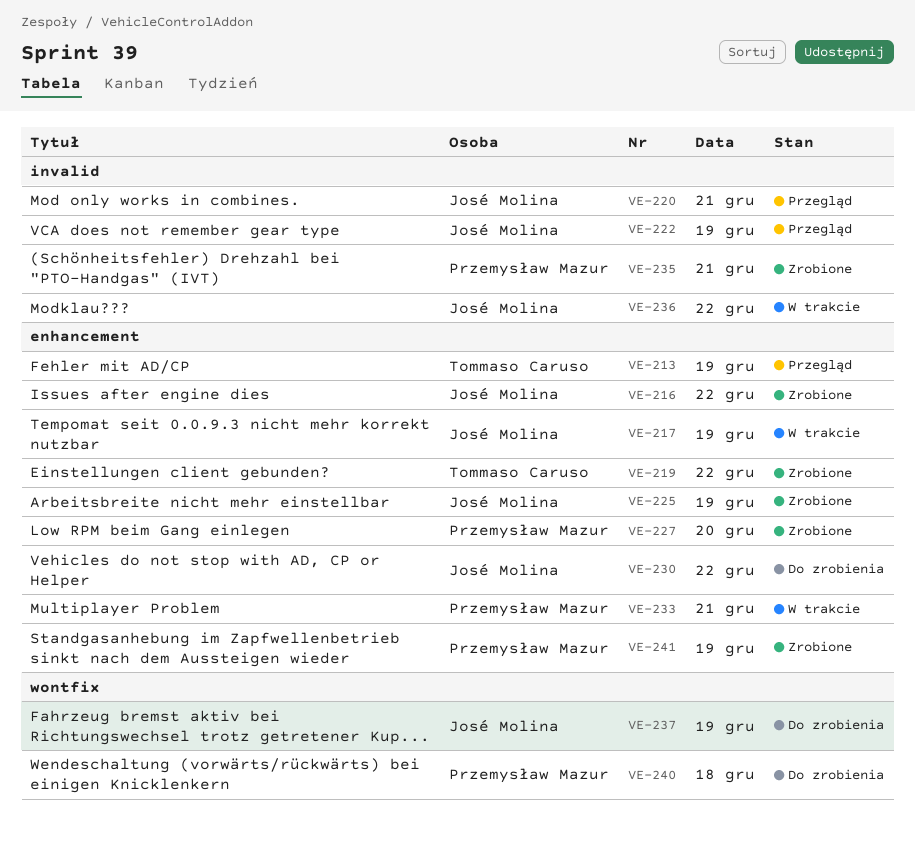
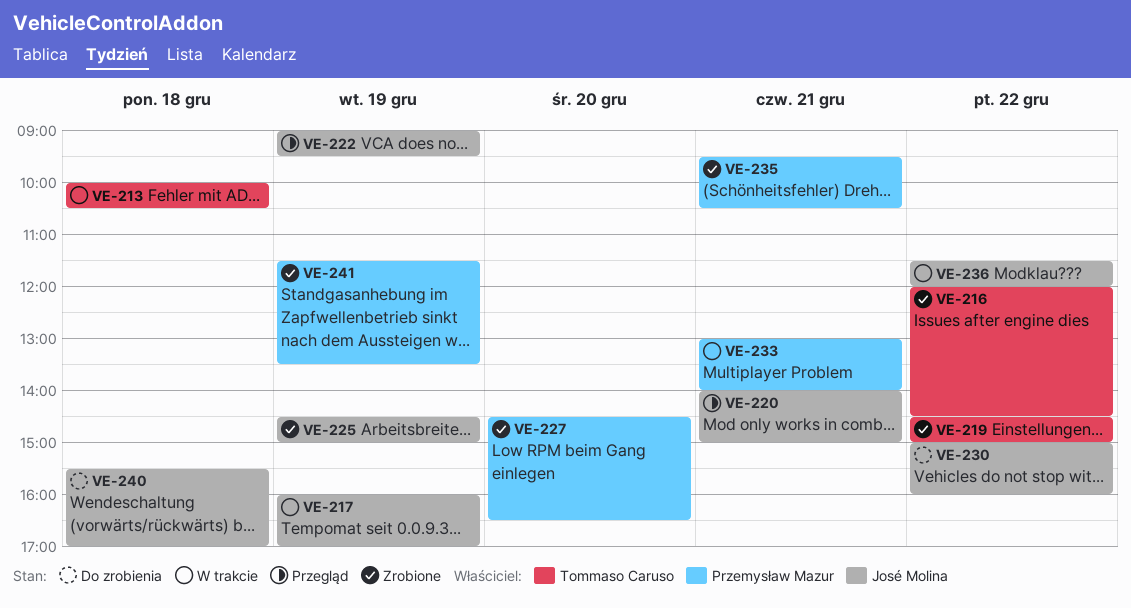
VE-213, status: Przegląd -> W trakcie
VE-213, day: Dec 19 -> Dec 18
VE-216, owner: José Molina -> Tommaso Caruso
VE-237: present -> none
VE-240, owner: Przemysław Mazur -> José Molina

